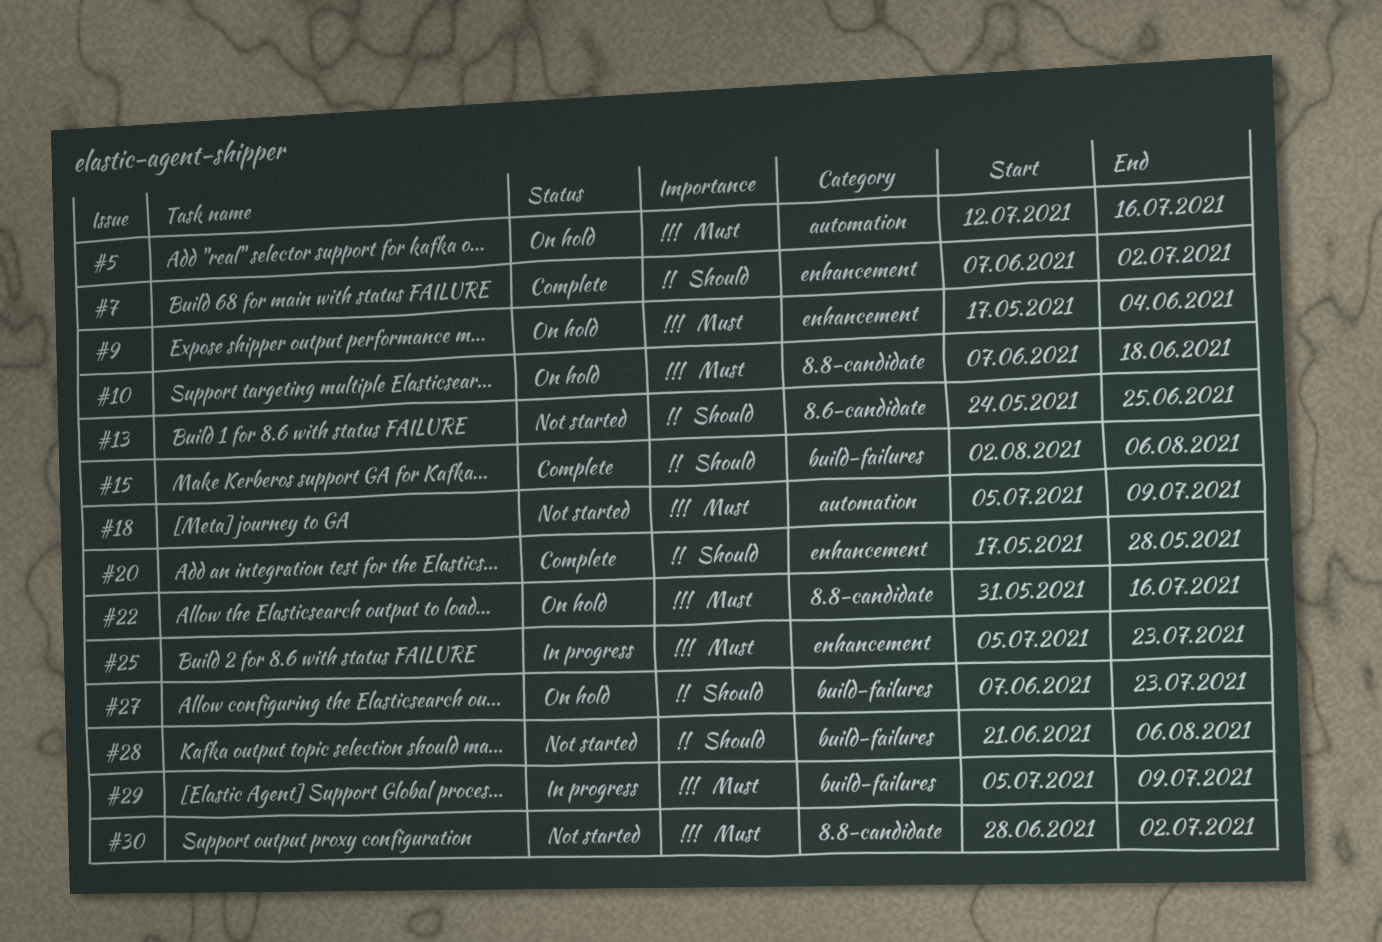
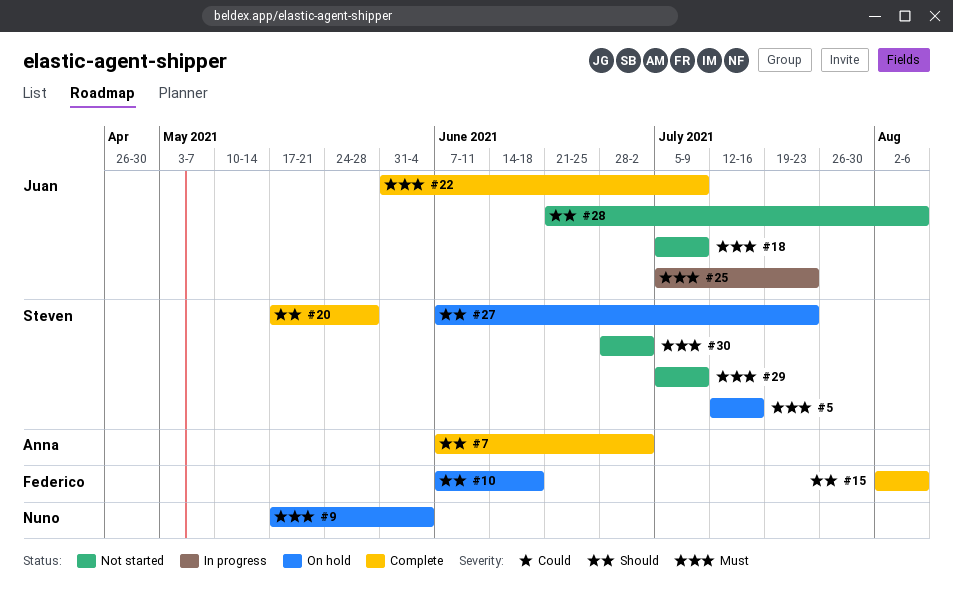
#10, priority: Must -> Should
#13: present -> none
#22, status: On hold -> Complete
#22, due: Jul 16 -> Jul 9
#29, status: In progress -> Not started

